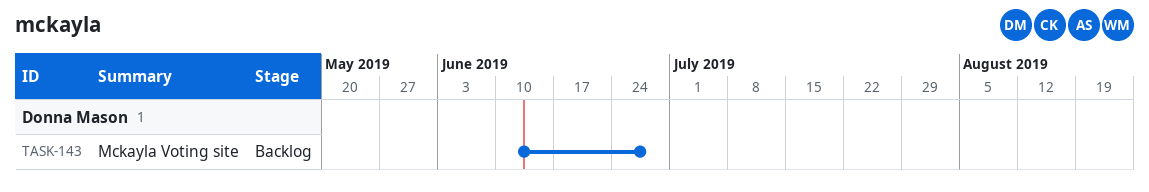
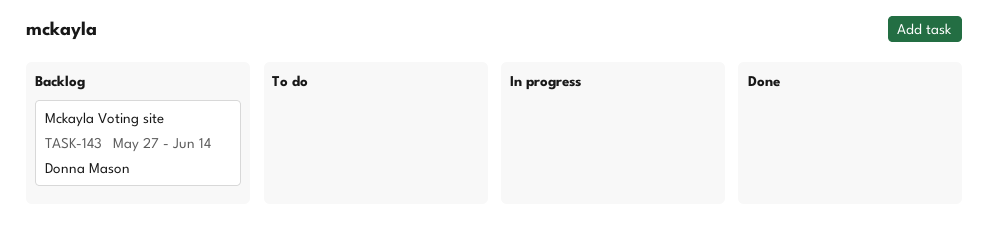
TASK-143, start: Jun 10 -> May 27
TASK-143, due: Jun 28 -> Jun 14

